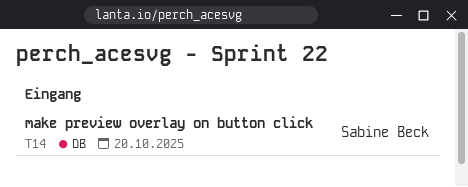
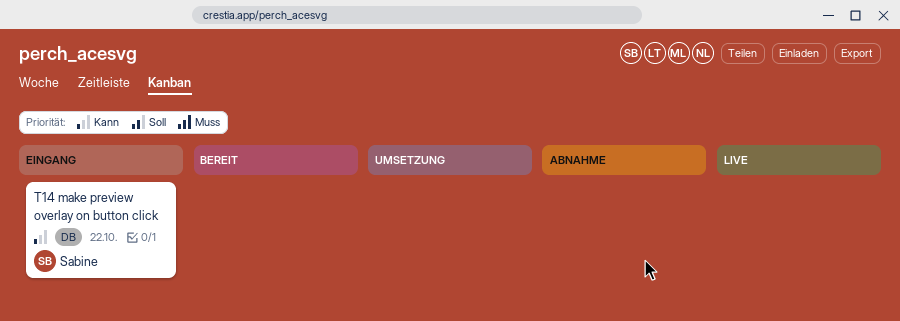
T14, due: Oct 20 -> Oct 22

